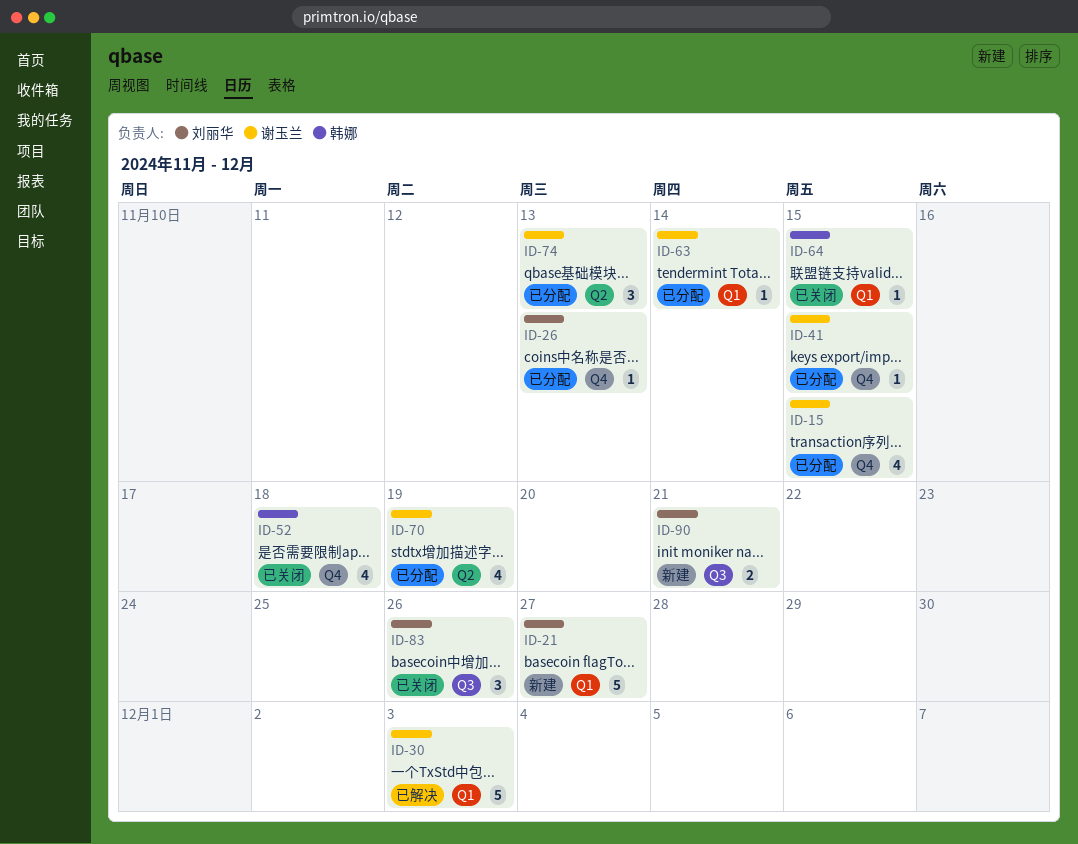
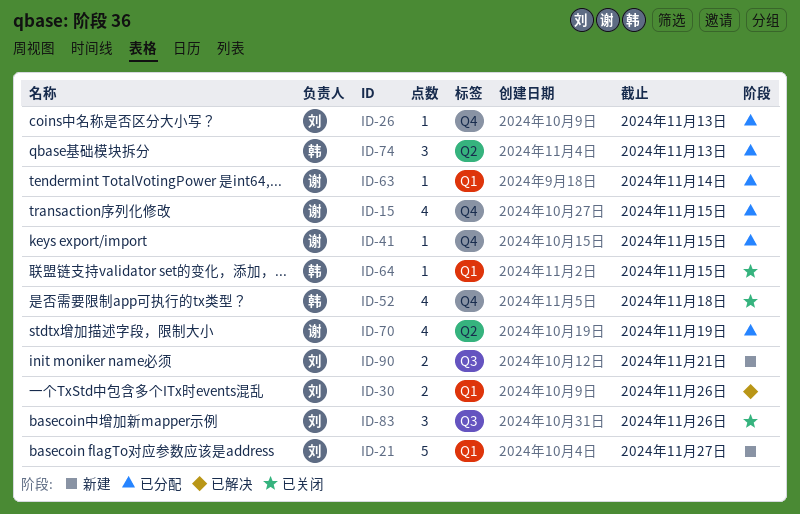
ID-30, owner: 谢玉兰 -> 刘丽华
ID-30, estimate: 5 -> 2
ID-30, due: Dec 3 -> Nov 26
ID-74, owner: 谢玉兰 -> 韩娜

